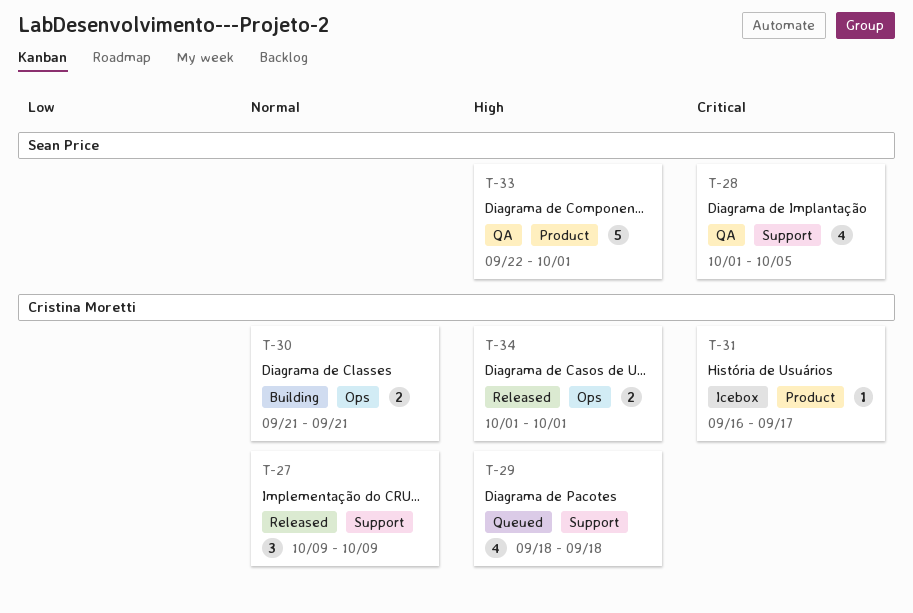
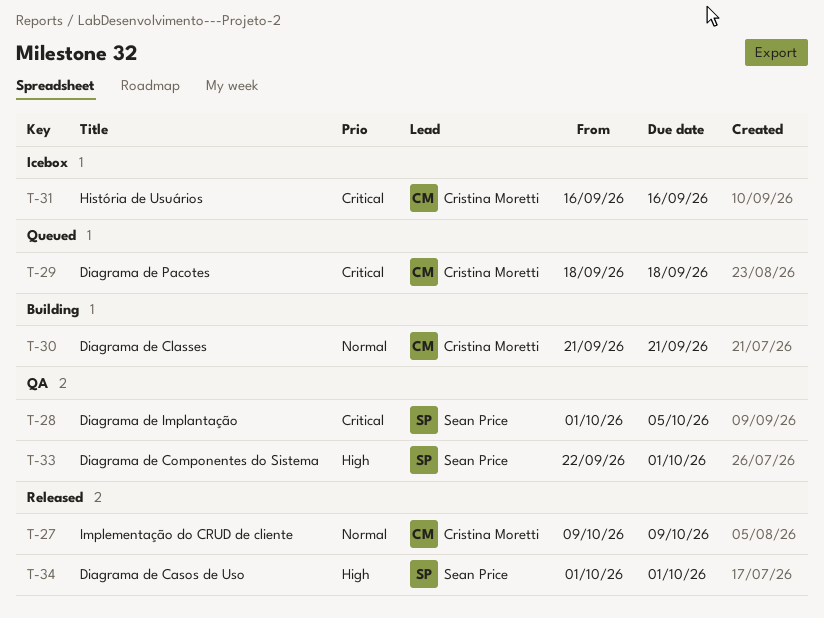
T-29, priority: High -> Critical
T-31, due: Sep 17 -> Sep 16
T-34, owner: Cristina Moretti -> Sean Price

